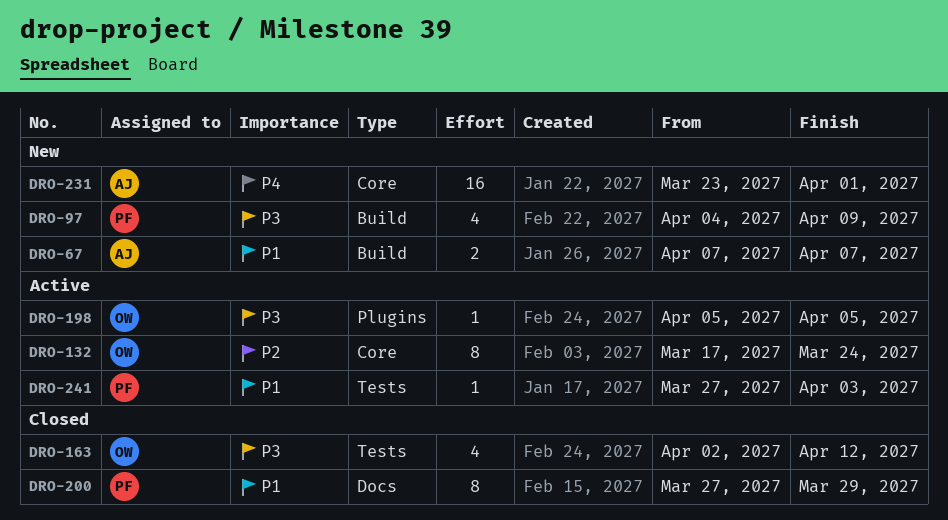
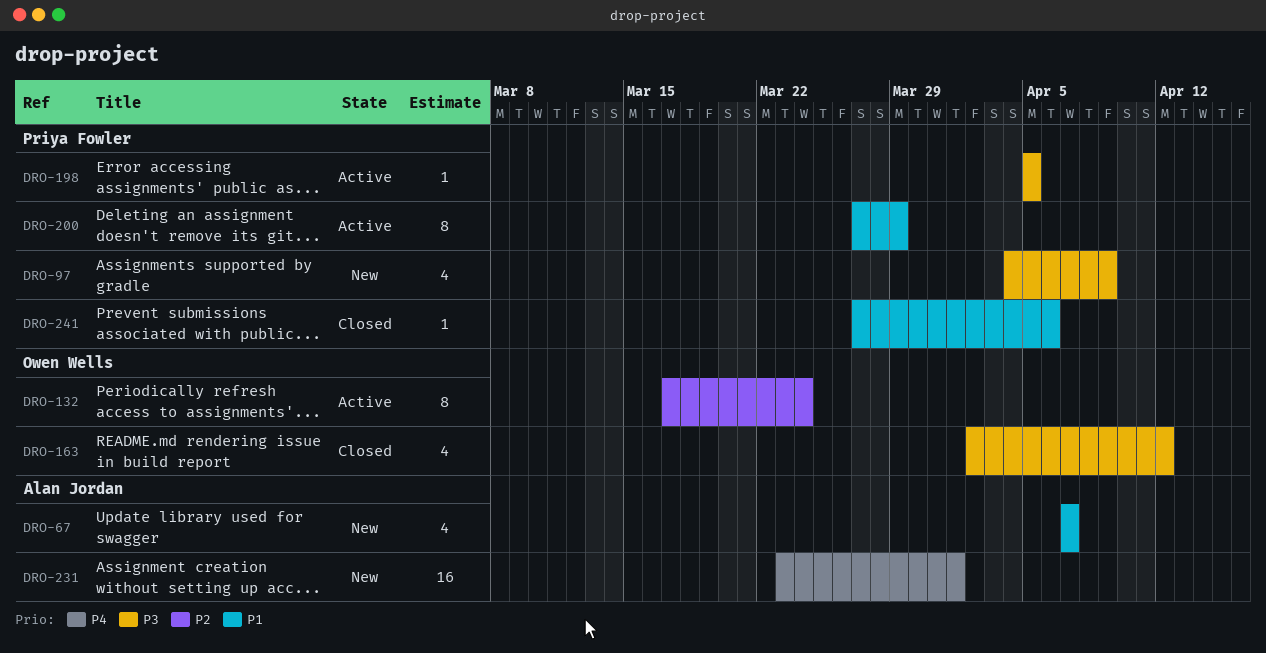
DRO-67, estimate: 2 -> 4
DRO-198, owner: Owen Wells -> Priya Fowler
DRO-200, status: Closed -> Active
DRO-241, status: Active -> Closed
DRO-241, due: Apr 3 -> Apr 6

